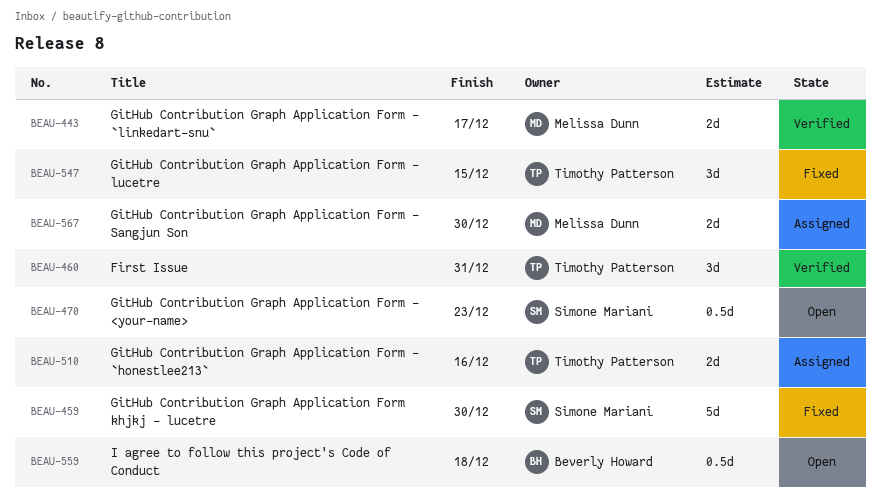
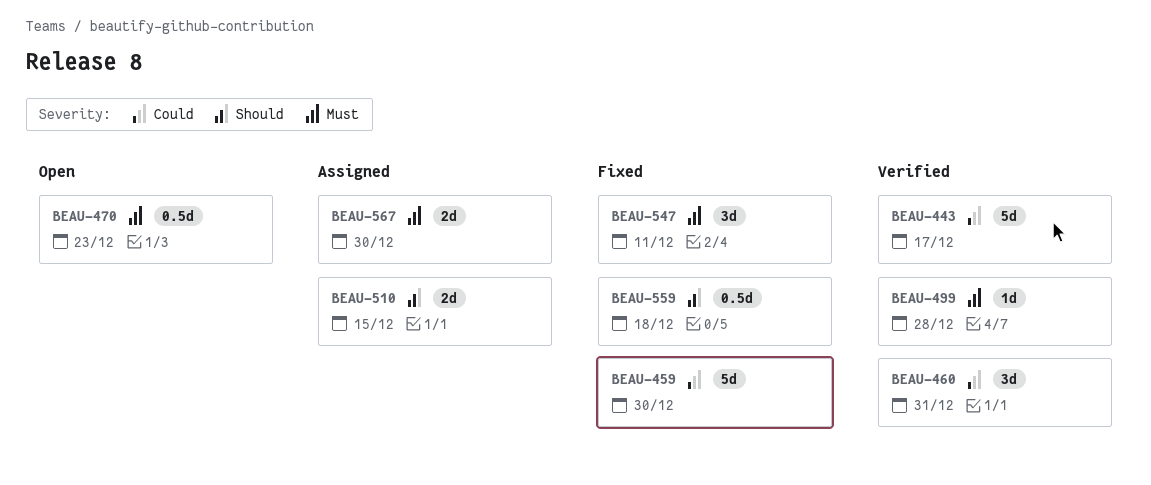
BEAU-443, estimate: 2d -> 5d
BEAU-499: none -> present
BEAU-510, due: Dec 16 -> Dec 15
BEAU-547, due: Dec 15 -> Dec 11
BEAU-559, status: Open -> Fixed

